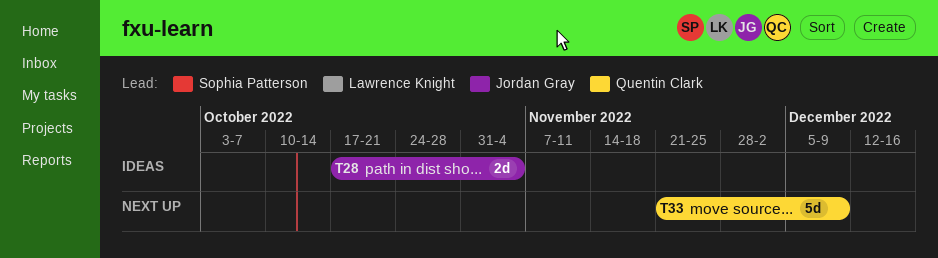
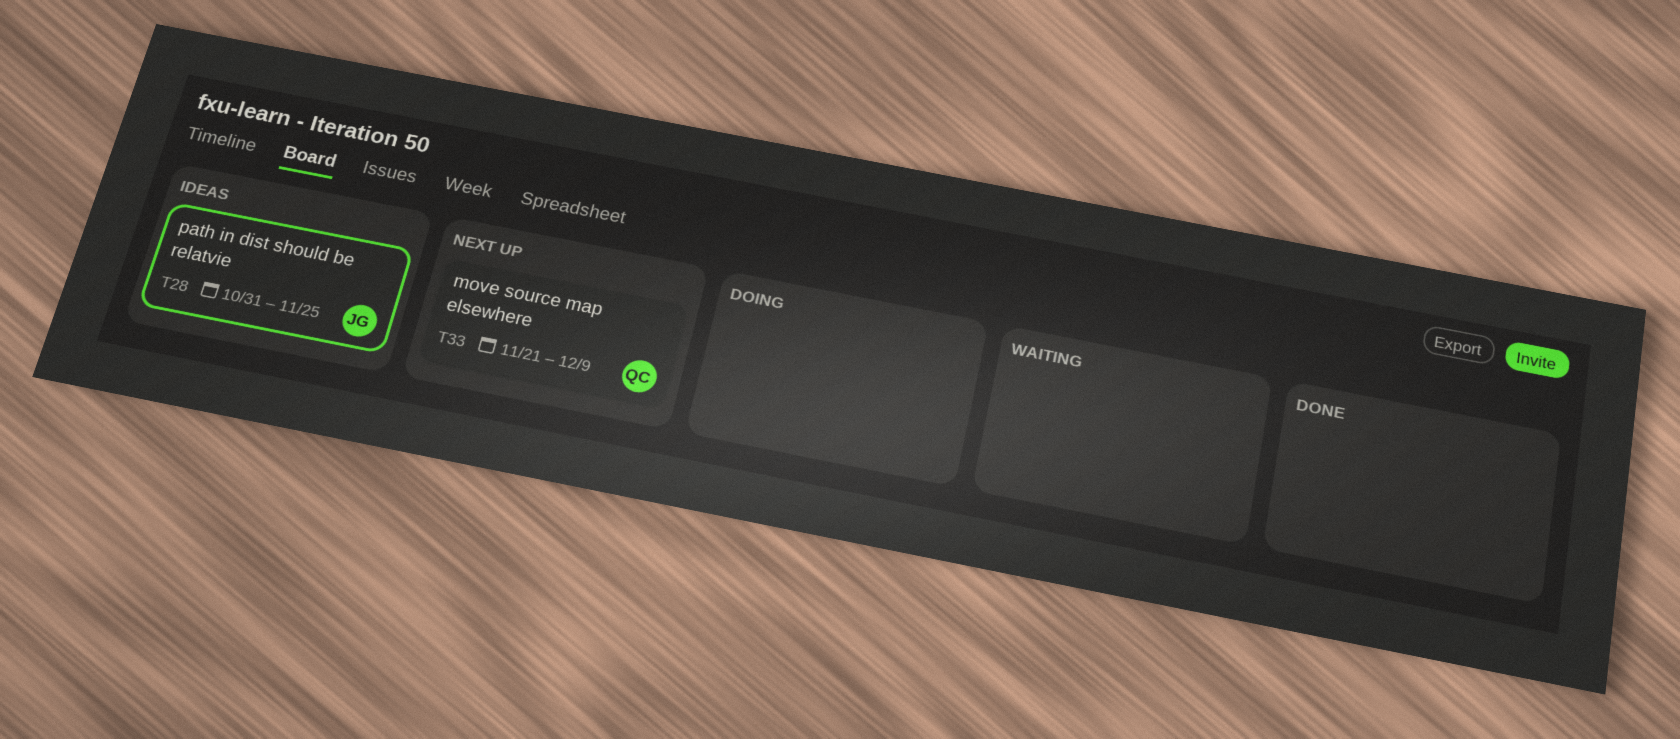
T28, start: Oct 17 -> Oct 31
T28, due: Nov 4 -> Nov 25

